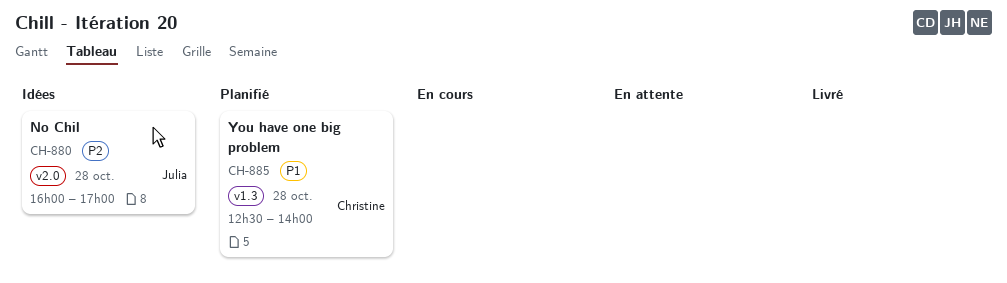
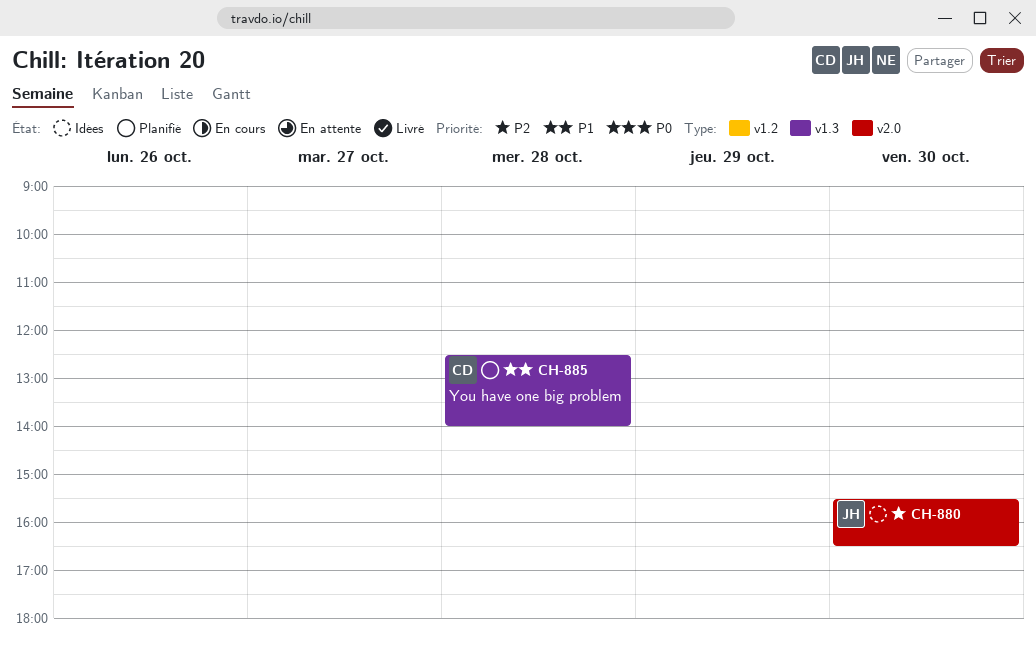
CH-880, day: Oct 28 -> Oct 30
CH-880, begins: 16:00 -> 15:30
CH-880, ends: 17:00 -> 16:30

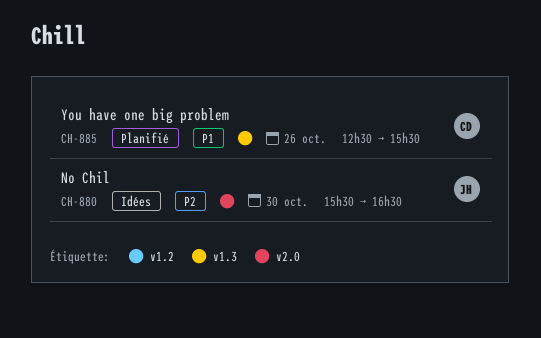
CH-885, day: Oct 28 -> Oct 26
CH-885, ends: 14:00 -> 15:30

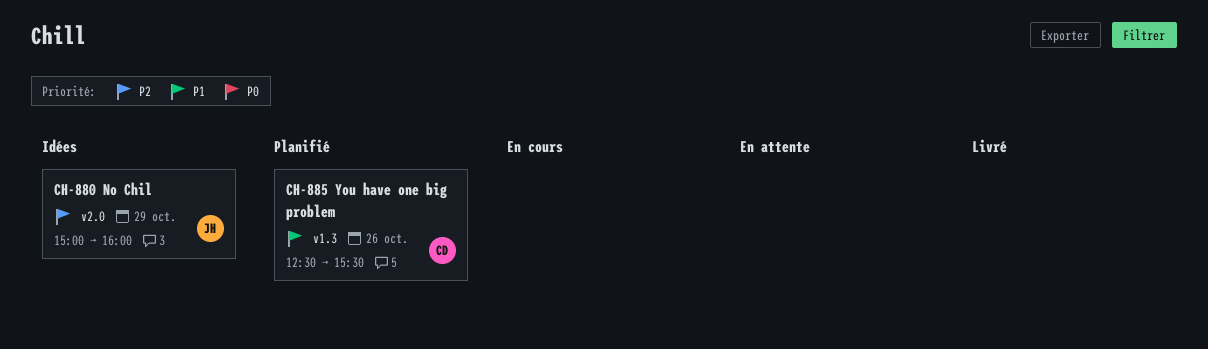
CH-880, day: Oct 30 -> Oct 29
CH-880, begins: 15:30 -> 15:00
CH-880, ends: 16:30 -> 16:00

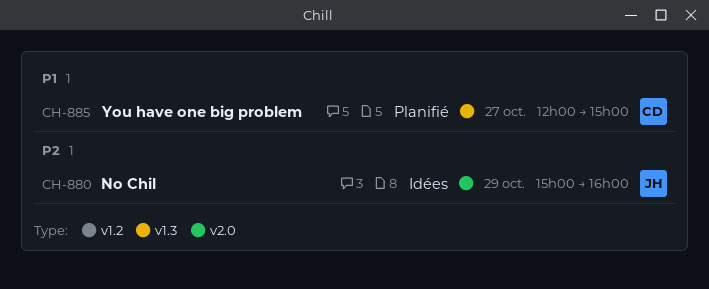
CH-885, day: Oct 26 -> Oct 27
CH-885, begins: 12:30 -> 12:00
CH-885, ends: 15:30 -> 15:00

